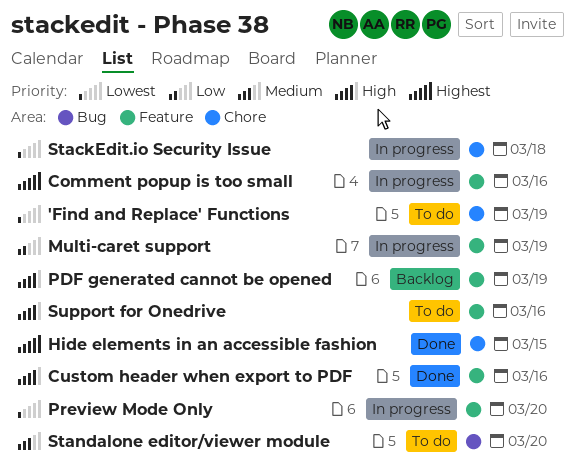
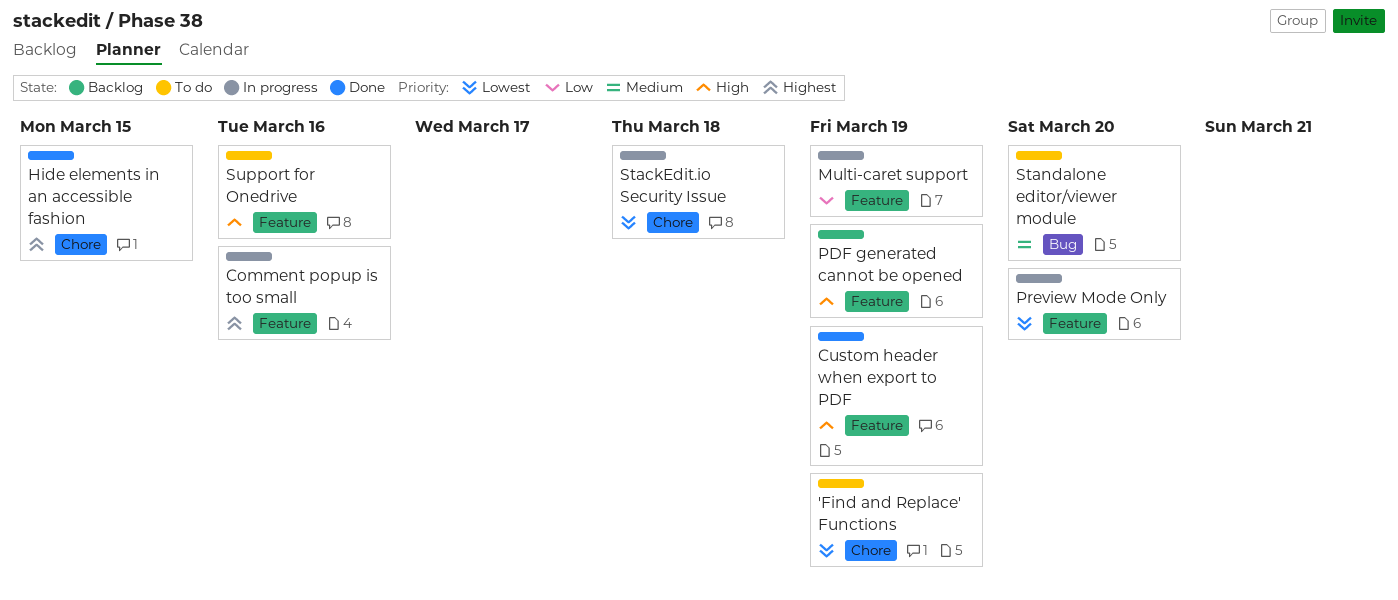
Custom header when export to PDF, due: Mar 16 -> Mar 19

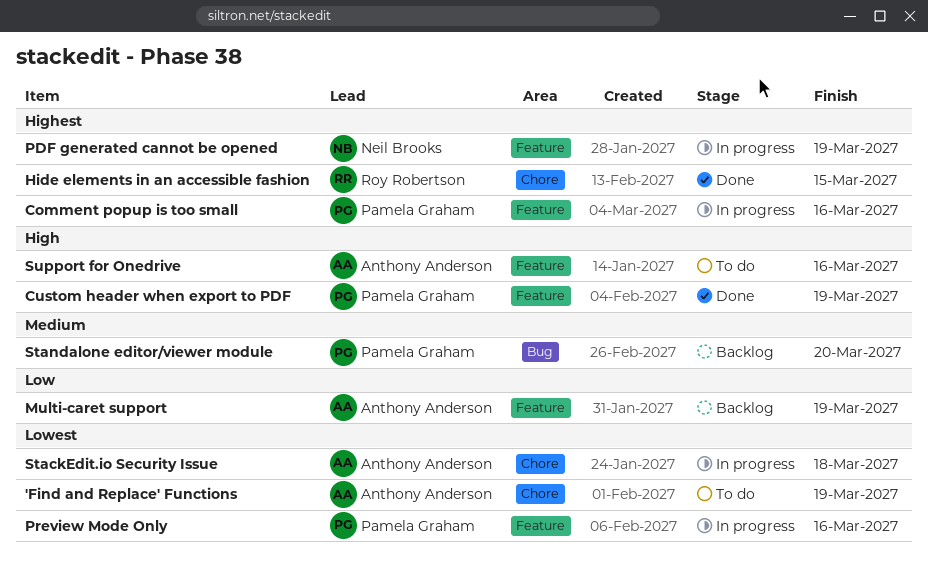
Multi-caret support, status: In progress -> Backlog
PDF generated cannot be opened, status: Backlog -> In progress
PDF generated cannot be opened, priority: High -> Highest
Preview Mode Only, due: Mar 20 -> Mar 16
Standalone editor/viewer module, status: To do -> Backlog

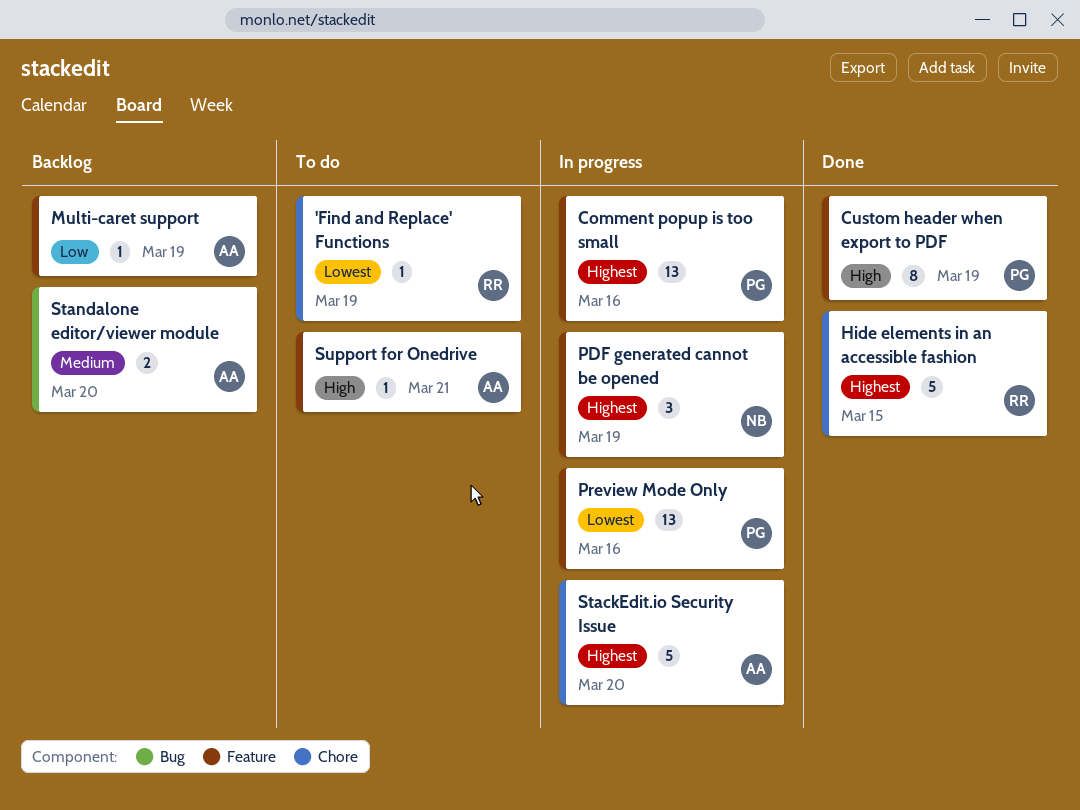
'Find and Replace' Functions, owner: Anthony Anderson -> Roy Robertson
StackEdit.io Security Issue, priority: Lowest -> Highest
StackEdit.io Security Issue, due: Mar 18 -> Mar 20
Standalone editor/viewer module, owner: Pamela Graham -> Anthony Anderson
Support for Onedrive, due: Mar 16 -> Mar 21

